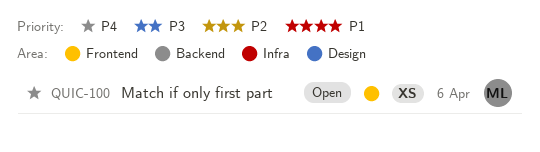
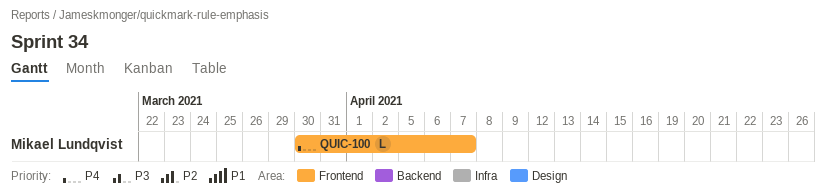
QUIC-100, estimate: XS -> L
QUIC-100, due: Apr 6 -> Apr 7

